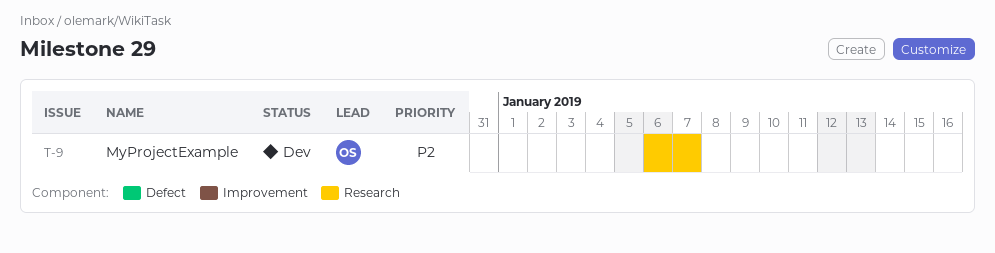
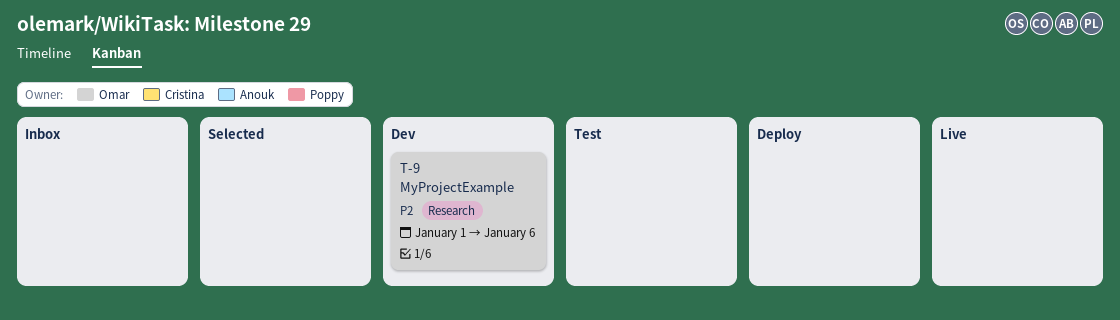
T-9, start: Jan 6 -> Jan 1
T-9, due: Jan 7 -> Jan 6

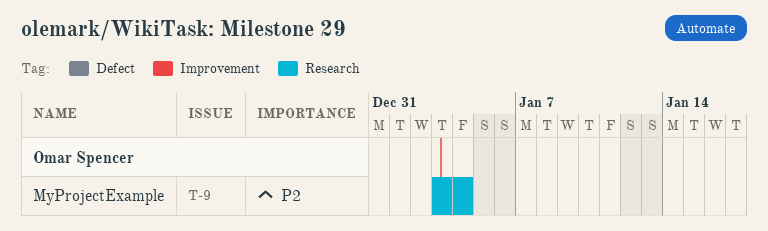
T-9, start: Jan 1 -> Jan 3
T-9, due: Jan 6 -> Jan 4

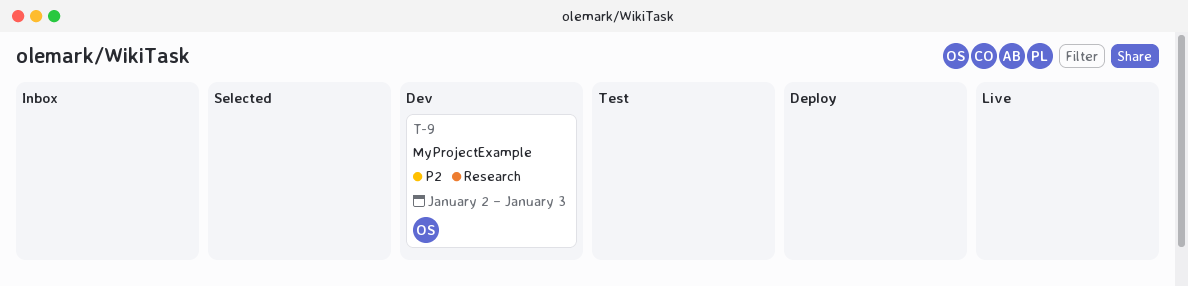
T-9, start: Jan 3 -> Jan 2
T-9, due: Jan 4 -> Jan 3

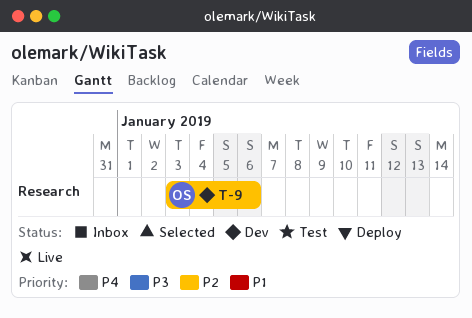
T-9, start: Jan 2 -> Jan 3
T-9, due: Jan 3 -> Jan 6

